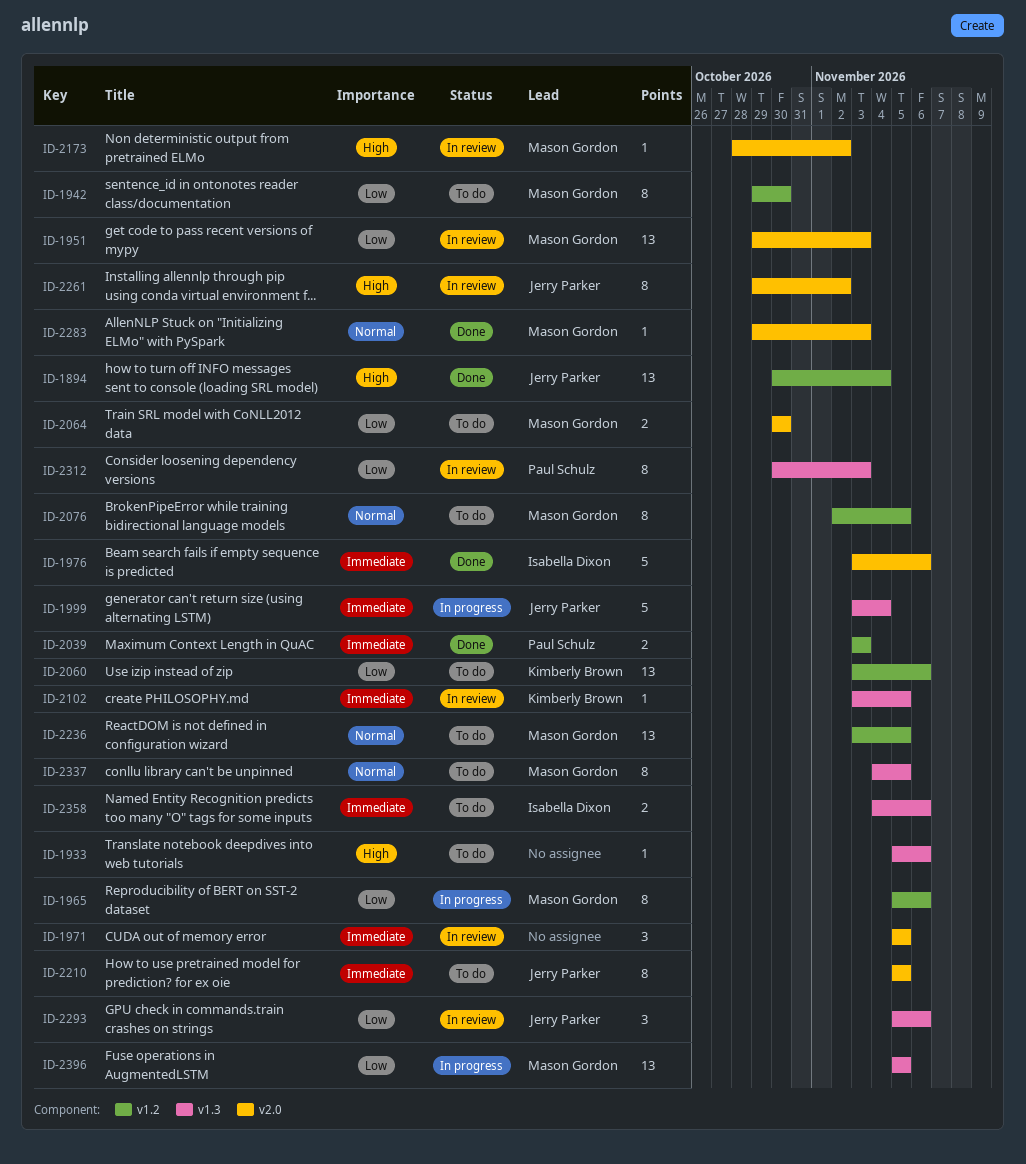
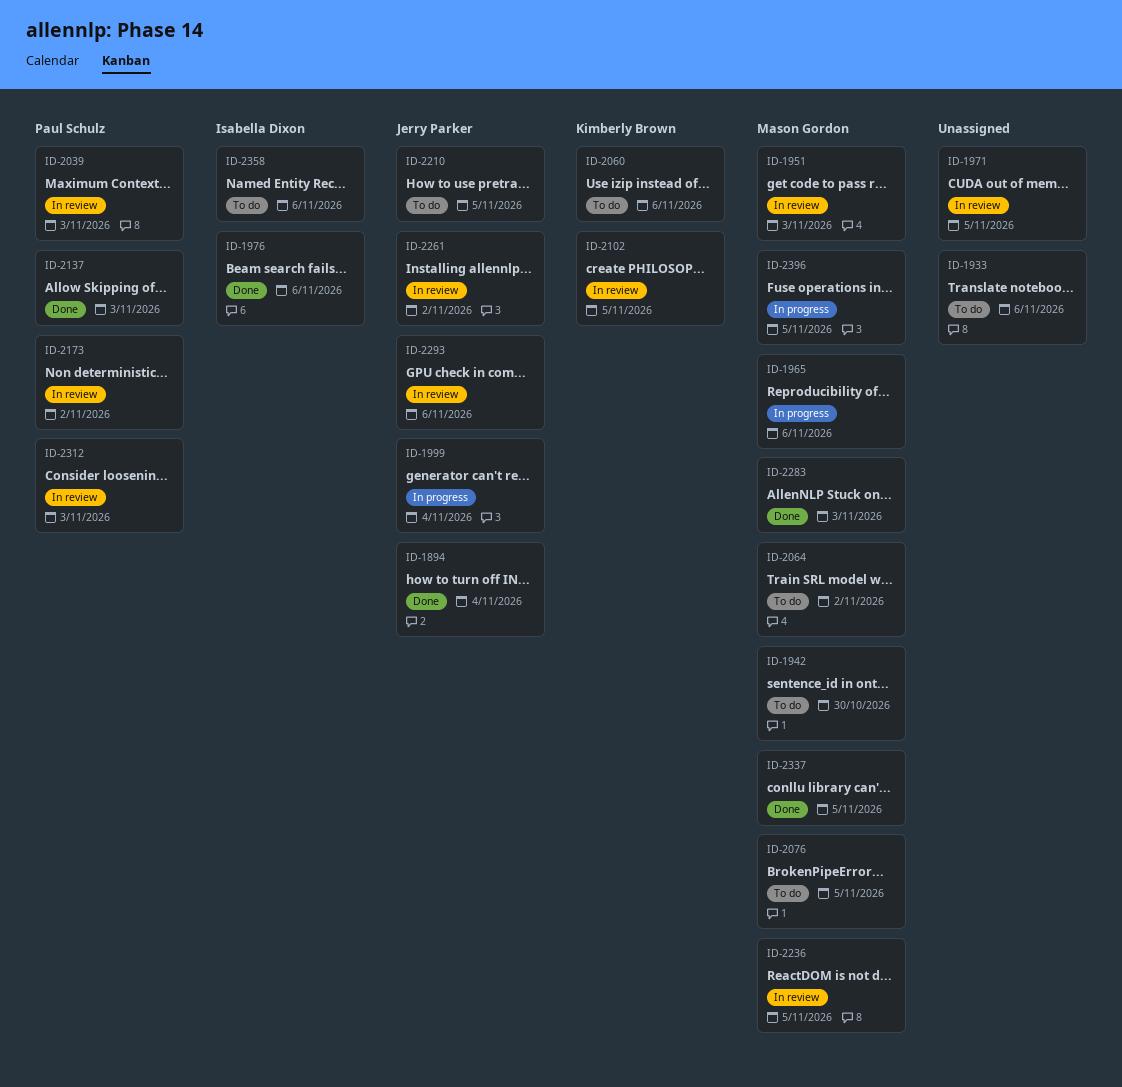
ID-2039, status: Done -> In review
ID-2064, due: Oct 30 -> Nov 2
ID-2137: none -> present
ID-2173, owner: Mason Gordon -> Paul Schulz
ID-2236, status: To do -> In review
ID-2337, status: To do -> Done

